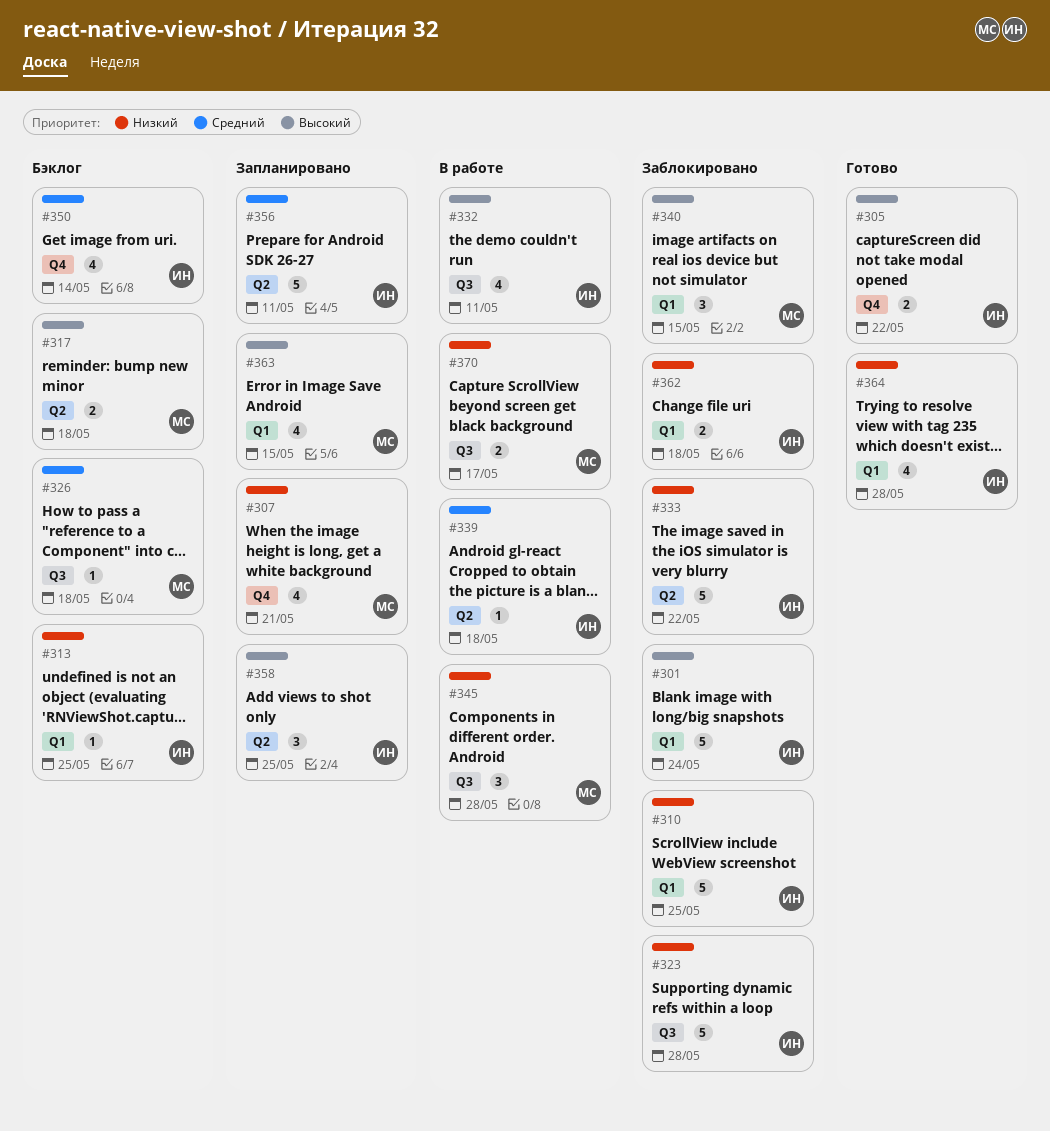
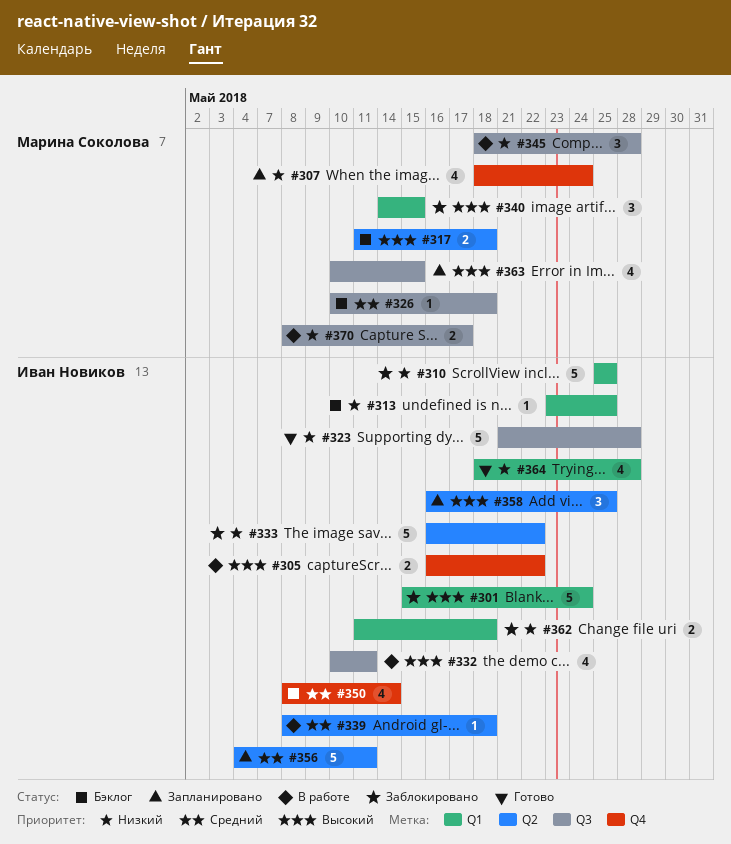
#305, status: Готово -> В работе
#307, due: May 21 -> May 24
#323, status: Заблокировано -> Готово
#363, label: Q1 -> Q3

